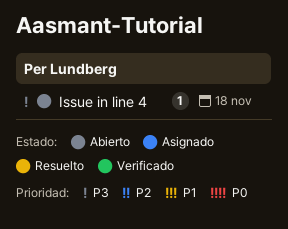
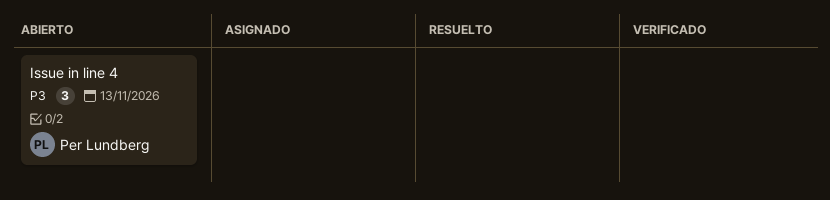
Issue in line 4, estimate: 1 -> 3
Issue in line 4, due: Nov 18 -> Nov 13

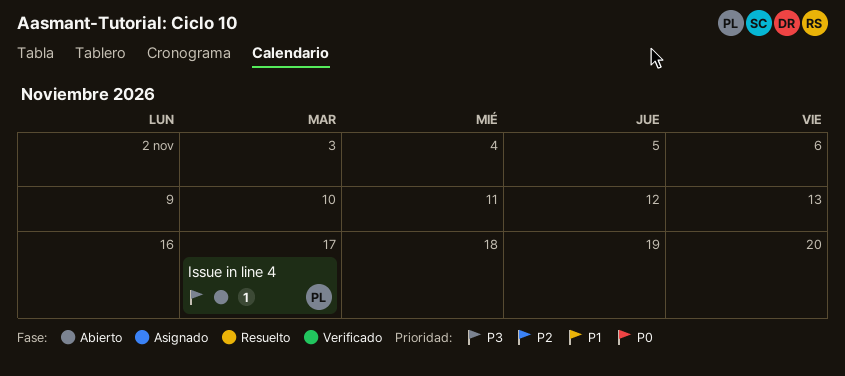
Issue in line 4, estimate: 3 -> 1
Issue in line 4, due: Nov 13 -> Nov 17

